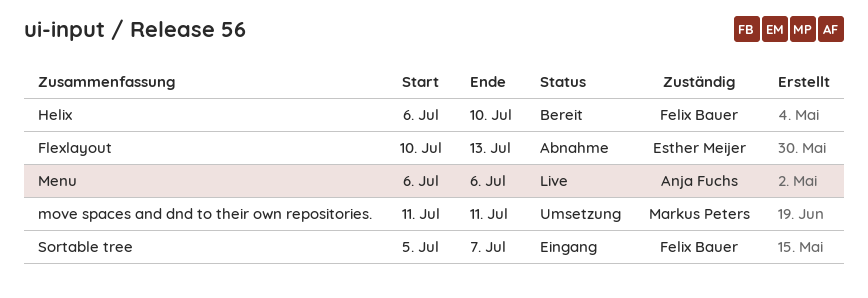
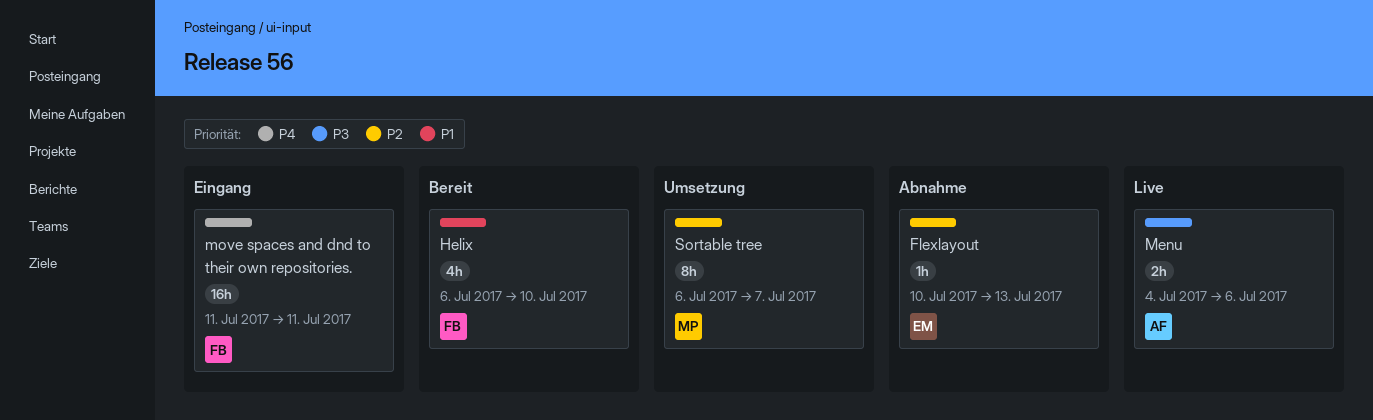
Menu, start: Jul 6 -> Jul 4
move spaces and dnd to their own repositories., status: Umsetzung -> Eingang
move spaces and dnd to their own repositories., owner: Markus Peters -> Felix Bauer
Sortable tree, status: Eingang -> Umsetzung
Sortable tree, owner: Felix Bauer -> Markus Peters
Sortable tree, start: Jul 5 -> Jul 6

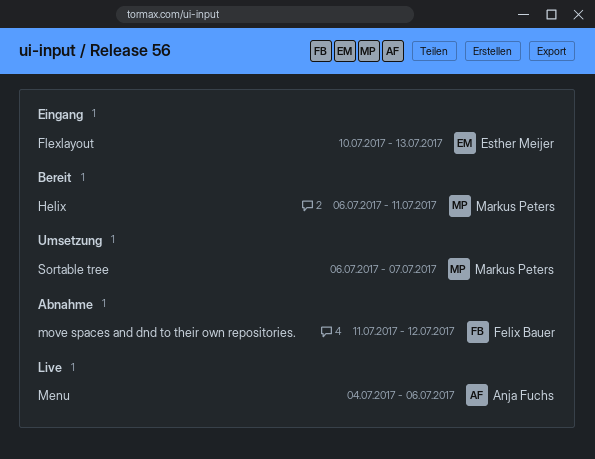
Flexlayout, status: Abnahme -> Eingang
Helix, owner: Felix Bauer -> Markus Peters
Helix, due: Jul 10 -> Jul 11
move spaces and dnd to their own repositories., status: Eingang -> Abnahme
move spaces and dnd to their own repositories., due: Jul 11 -> Jul 12

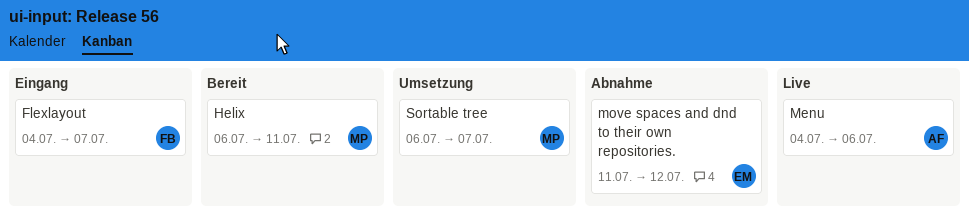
Flexlayout, owner: Esther Meijer -> Felix Bauer
Flexlayout, start: Jul 10 -> Jul 4
Flexlayout, due: Jul 13 -> Jul 7
move spaces and dnd to their own repositories., owner: Felix Bauer -> Esther Meijer

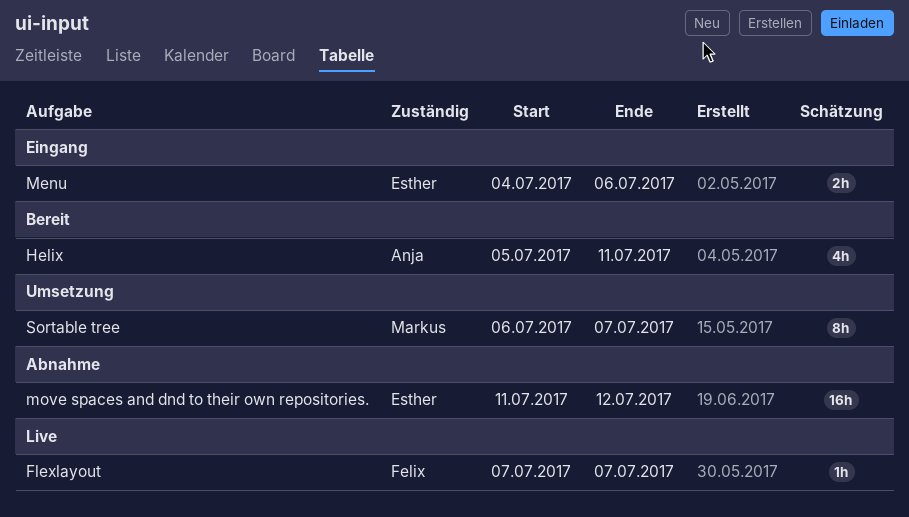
Flexlayout, status: Eingang -> Live
Flexlayout, start: Jul 4 -> Jul 7
Helix, owner: Markus -> Anja
Helix, start: Jul 6 -> Jul 5
Menu, status: Live -> Eingang
Menu, owner: Anja -> Esther

